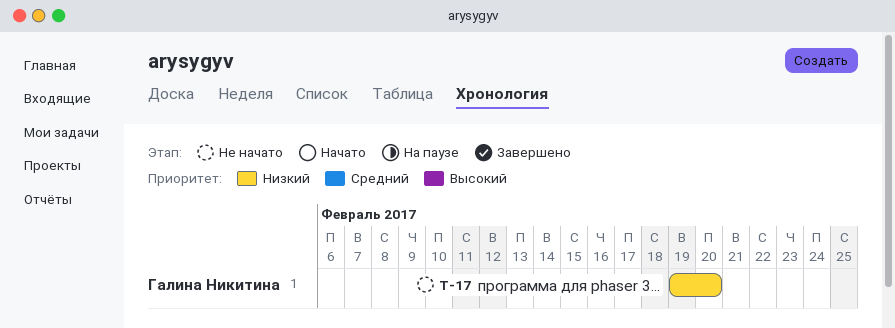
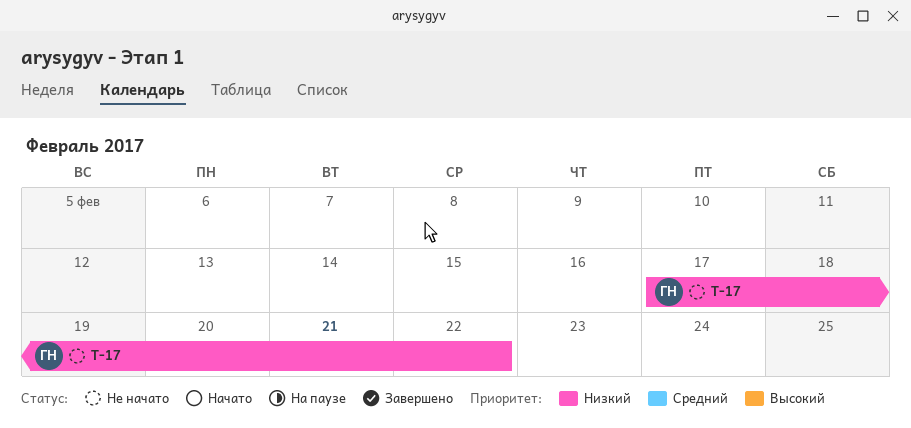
T-17, start: Feb 19 -> Feb 17
T-17, due: Feb 20 -> Feb 22

